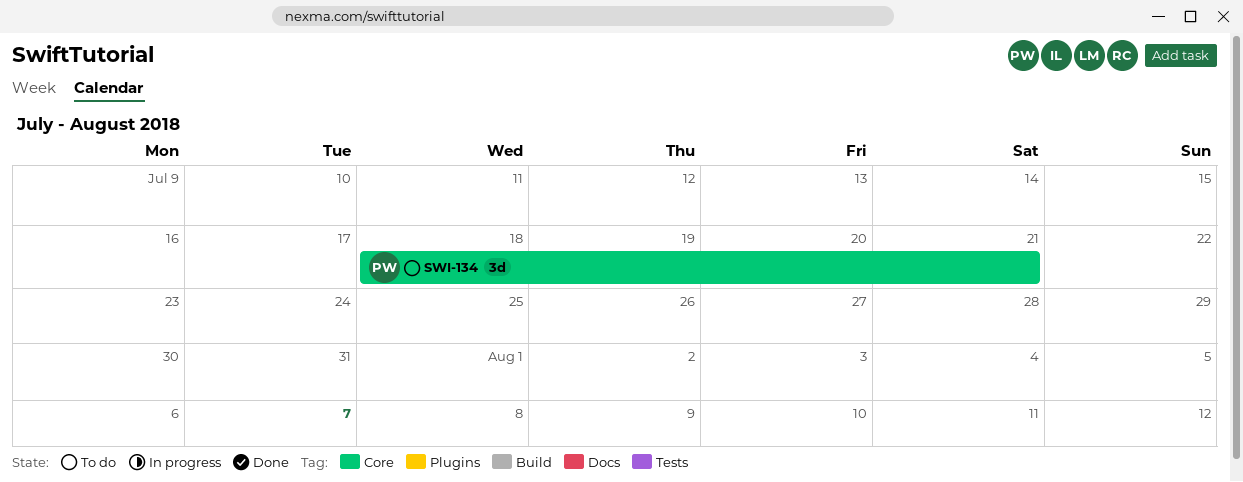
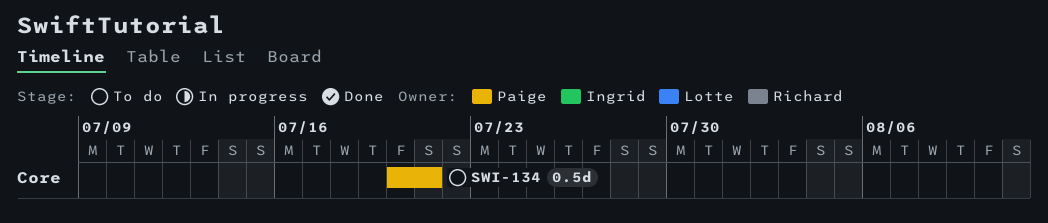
SWI-134, estimate: 3d -> 0.5d
SWI-134, start: Jul 18 -> Jul 20

